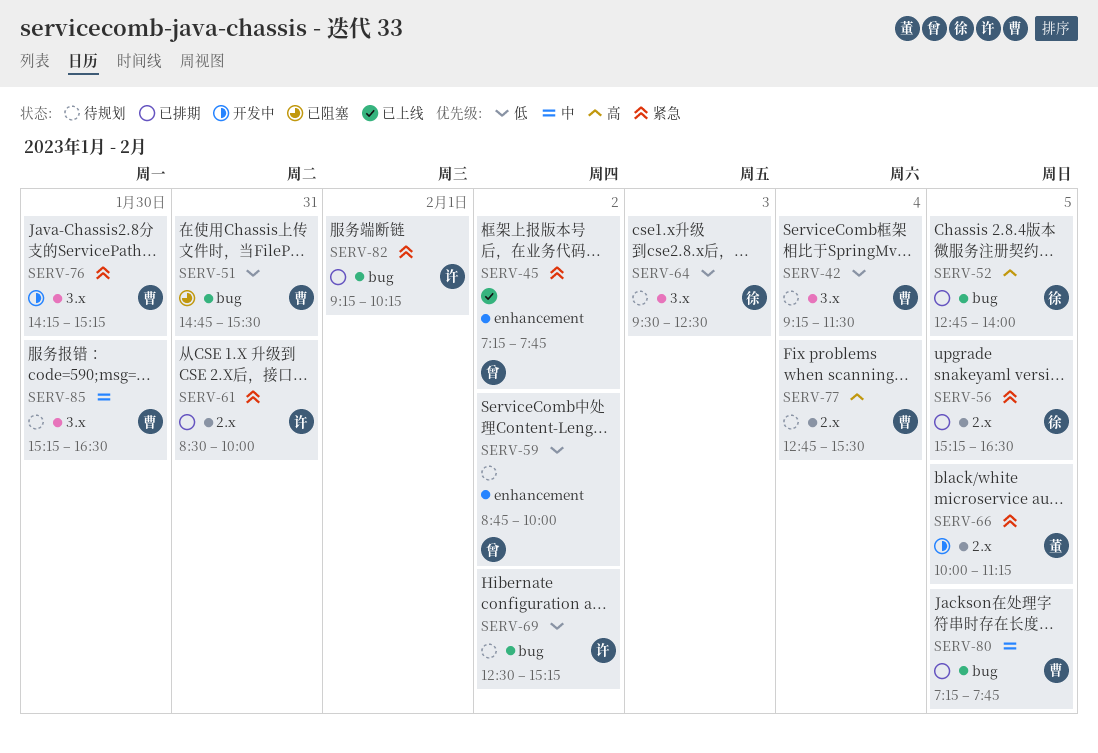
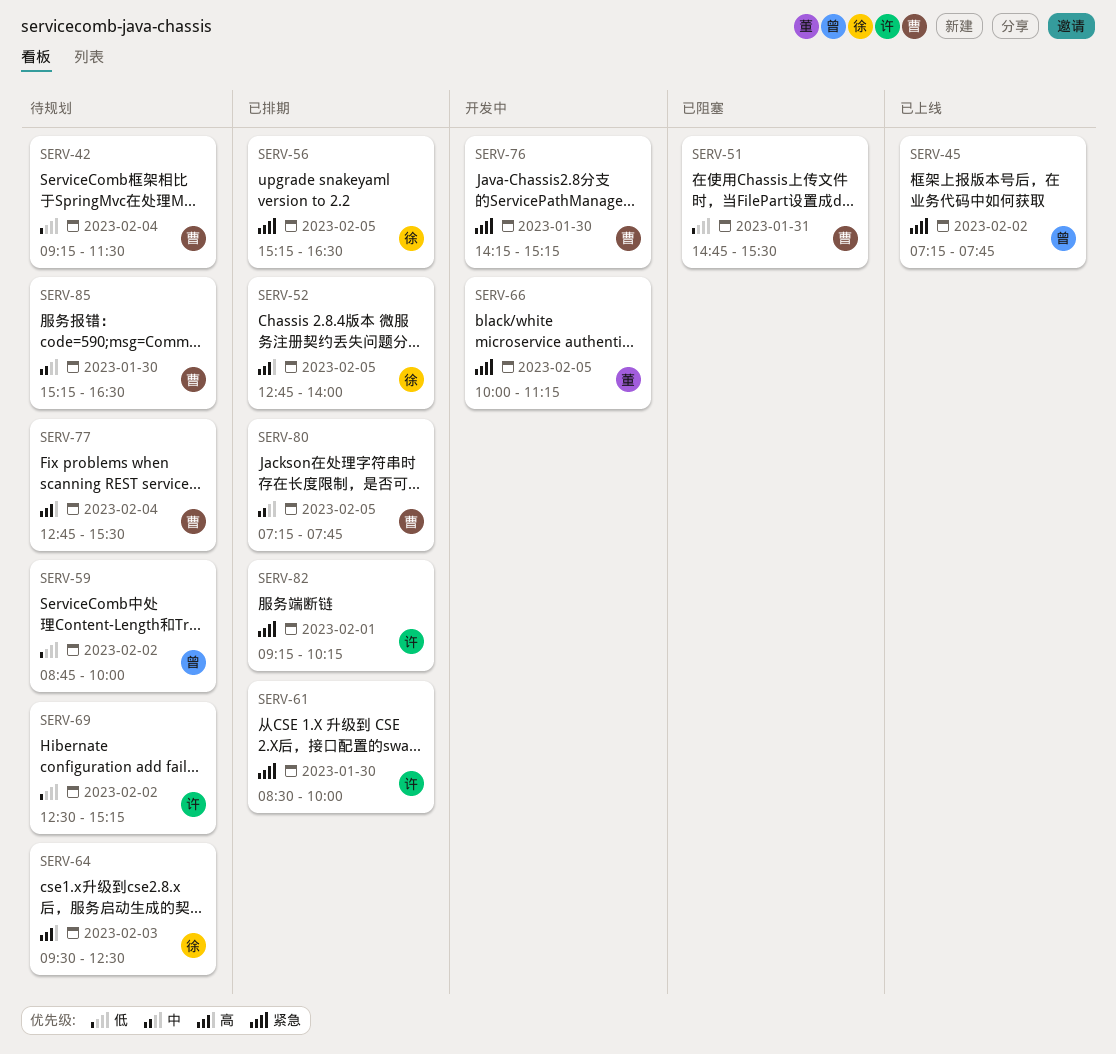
SERV-61, day: Jan 31 -> Jan 30
SERV-64, priority: 低 -> 高

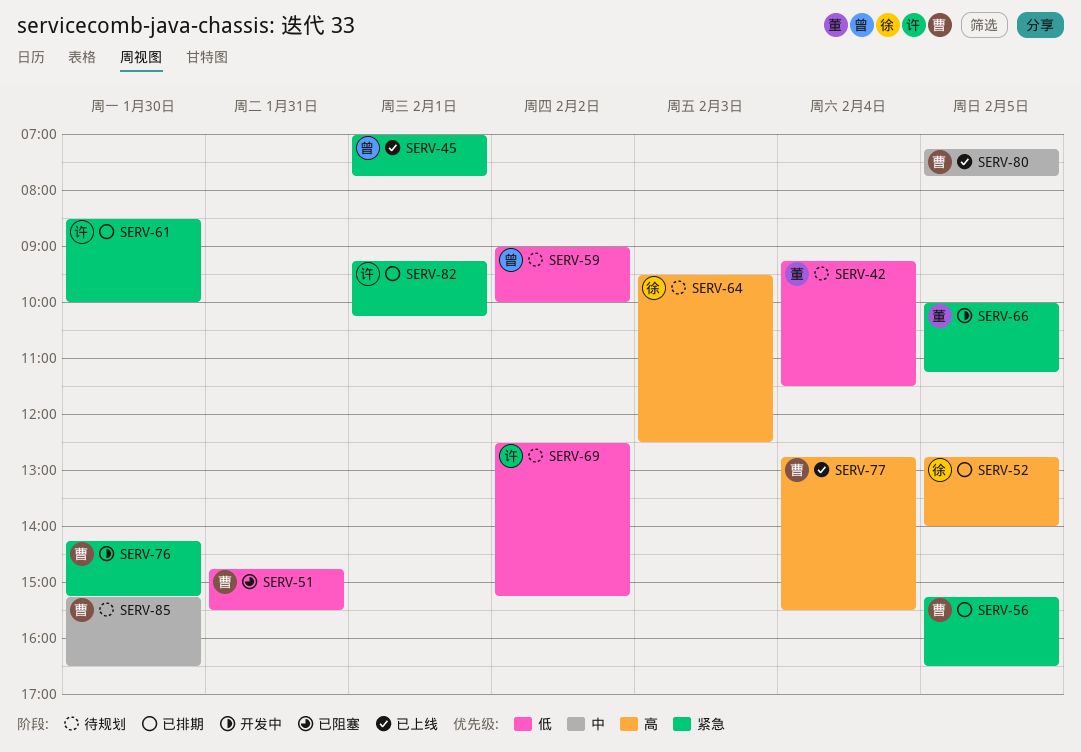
SERV-42, owner: 曹 -> 董
SERV-45, day: Feb 2 -> Feb 1
SERV-45, begins: 07:15 -> 07:00
SERV-56, owner: 徐 -> 曹
SERV-59, begins: 08:45 -> 09:00
SERV-77, status: 待规划 -> 已上线
SERV-80, status: 已排期 -> 已上线

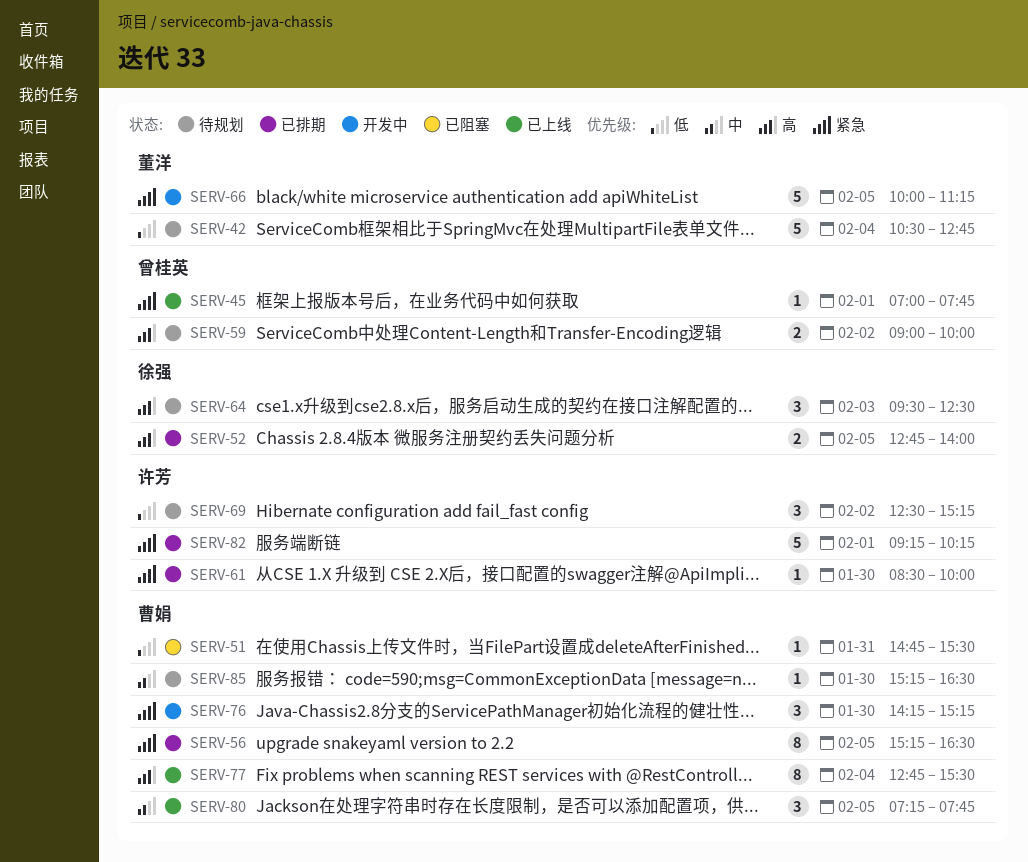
SERV-42, begins: 09:15 -> 10:30
SERV-42, ends: 11:30 -> 12:45
SERV-59, priority: 低 -> 高

